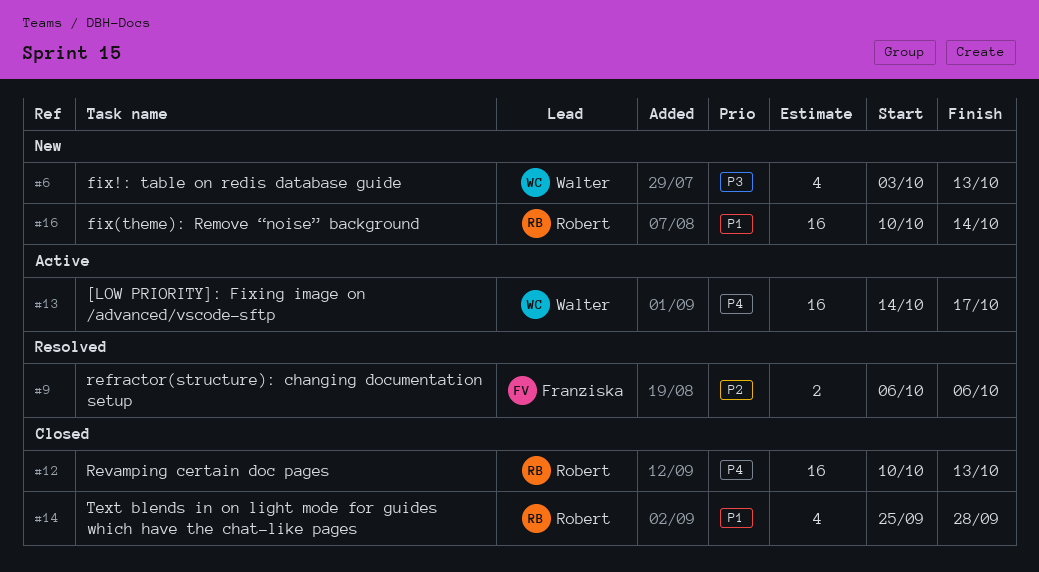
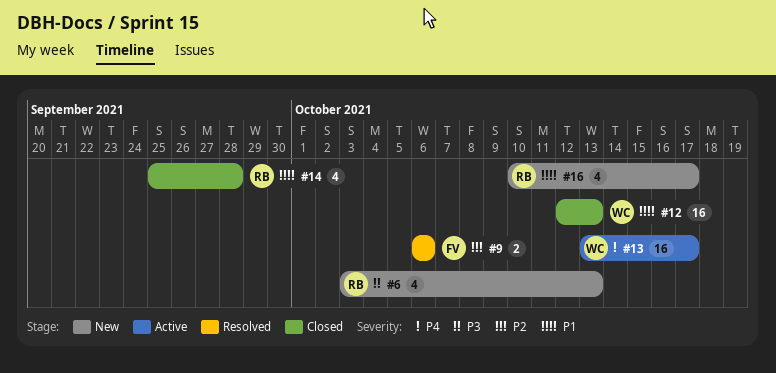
#6, owner: Walter -> Robert
#12, owner: Robert -> Walter
#12, priority: P4 -> P1
#12, start: Oct 10 -> Oct 12
#13, start: Oct 14 -> Oct 13
#16, estimate: 16 -> 4
#16, due: Oct 14 -> Oct 17

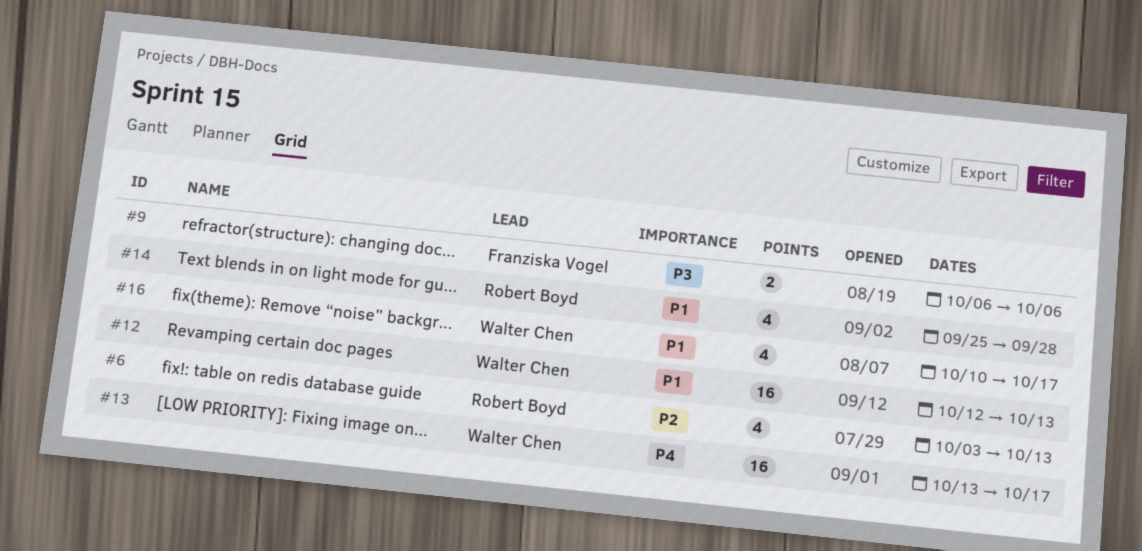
#6, priority: P3 -> P2
#9, priority: P2 -> P3
#16, owner: Robert Boyd -> Walter Chen

